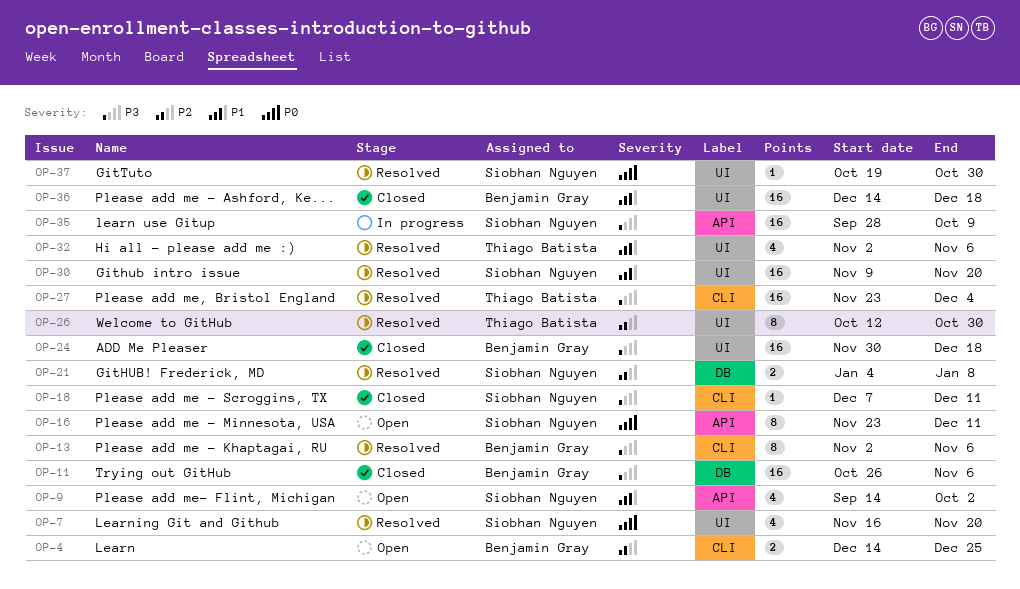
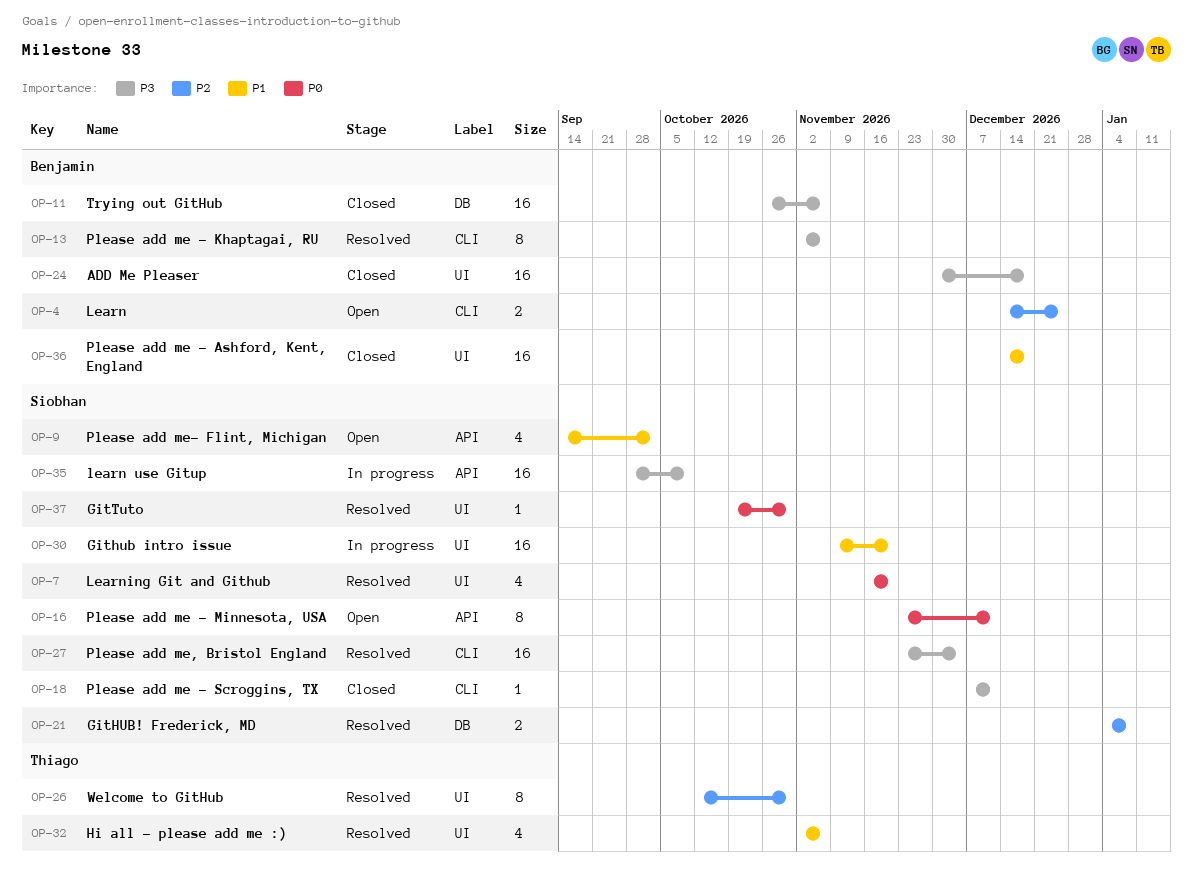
OP-27, owner: Thiago Batista -> Siobhan Nguyen
OP-30, status: Resolved -> In progress

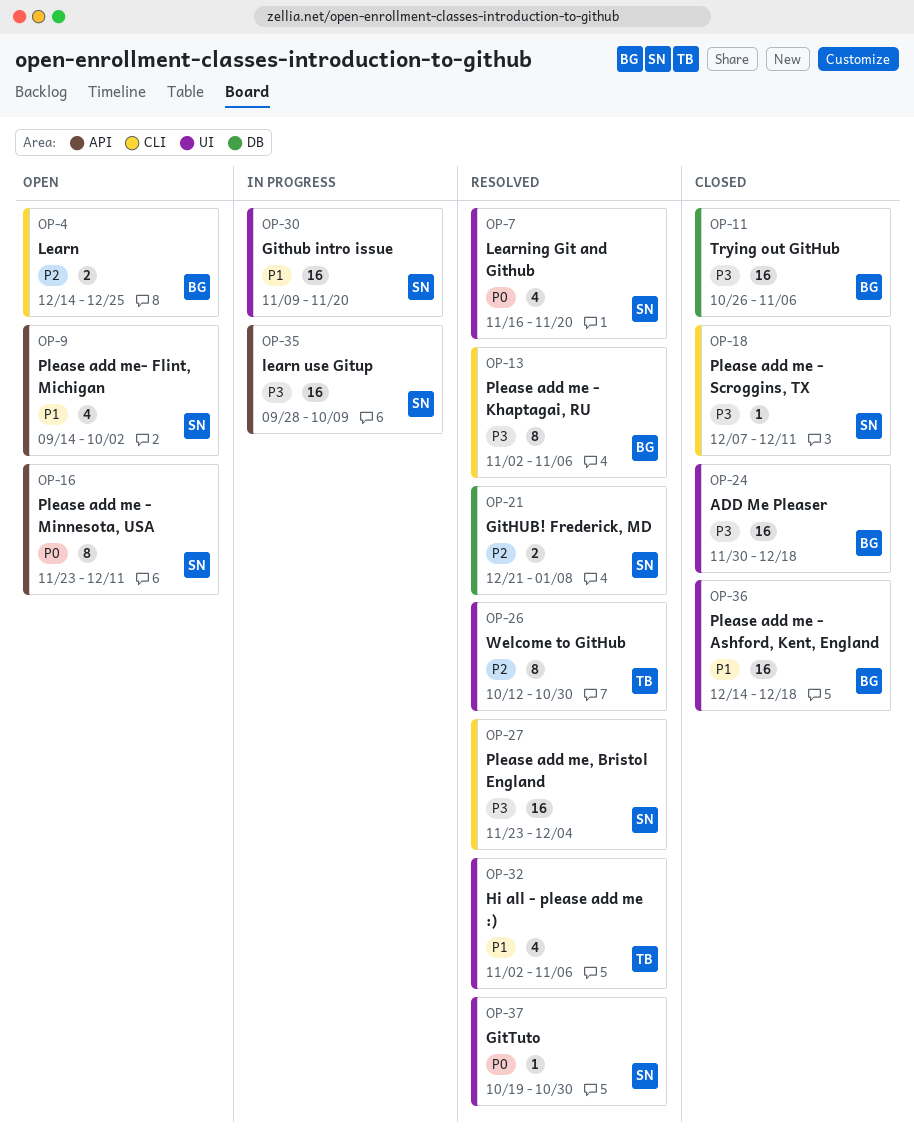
OP-21, start: Jan 4 -> Dec 21

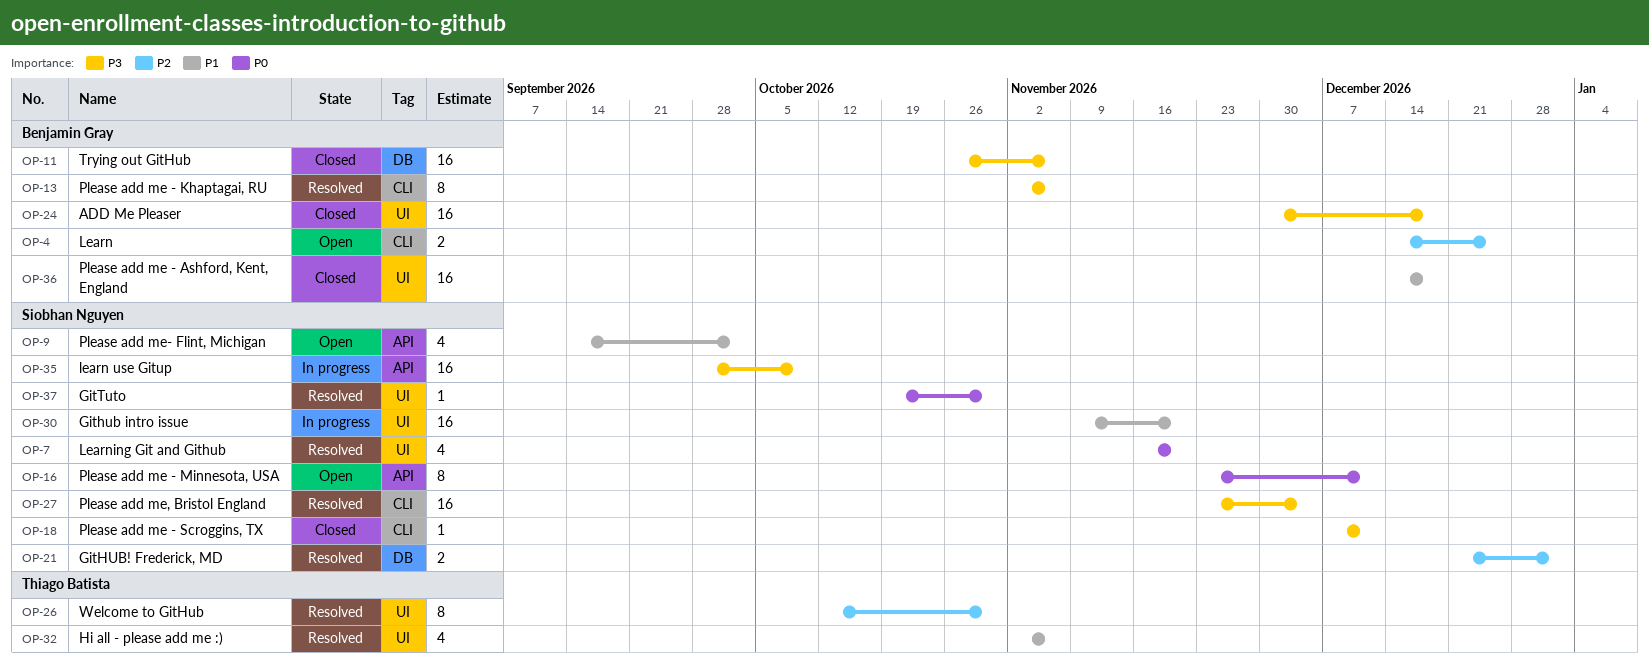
OP-21, due: Jan 8 -> Jan 1

